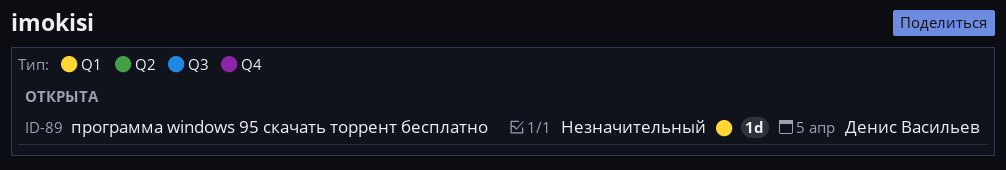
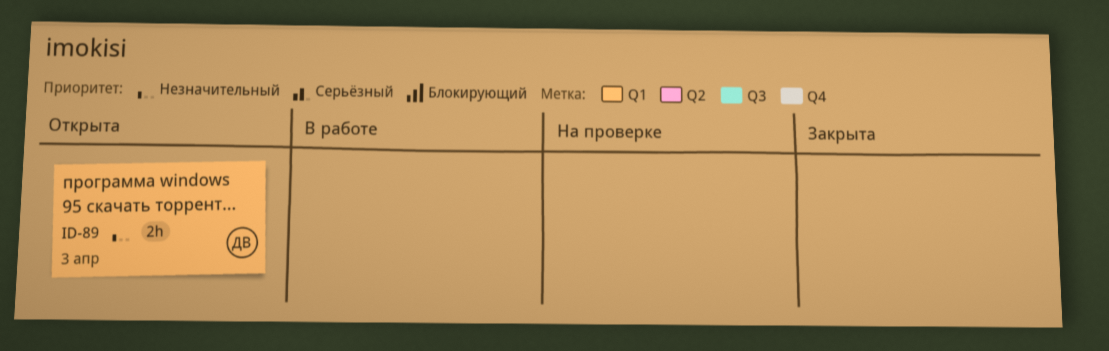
ID-89, estimate: 1d -> 2h
ID-89, due: Apr 5 -> Apr 3

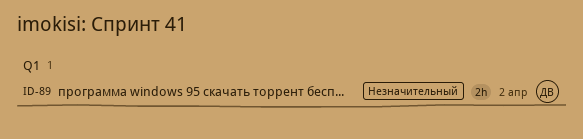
ID-89, due: Apr 3 -> Apr 2

